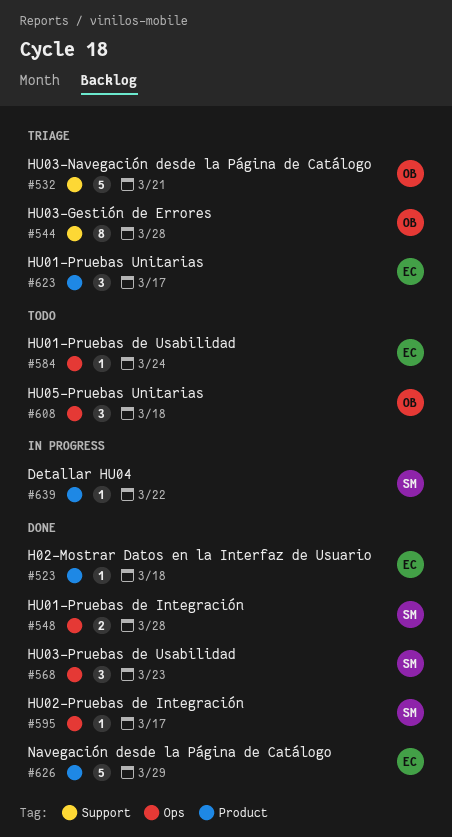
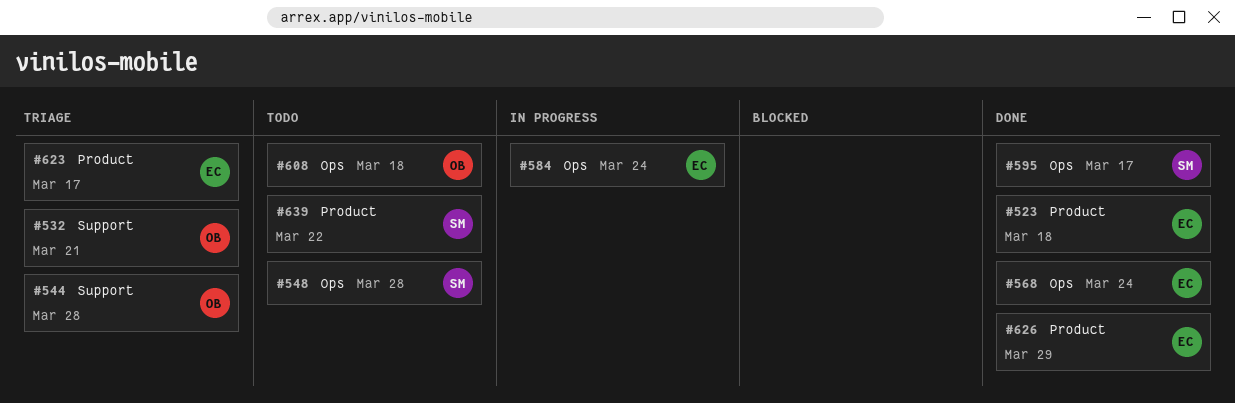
#548, status: Done -> Todo
#568, owner: SM -> EC
#568, due: Mar 23 -> Mar 24
#584, status: Todo -> In progress
#639, status: In progress -> Todo

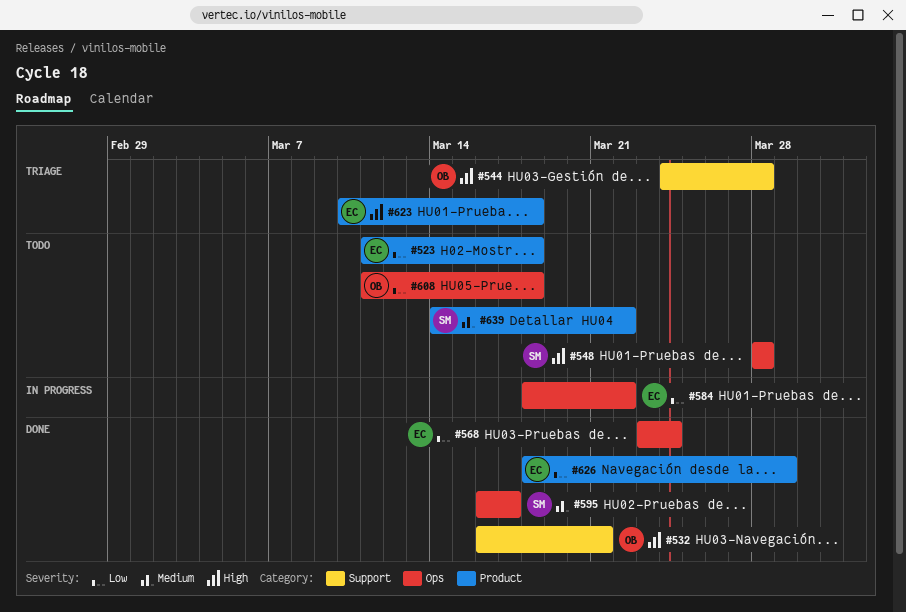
#523, status: Done -> Todo
#532, status: Triage -> Done
#584, due: Mar 24 -> Mar 22
#623, due: Mar 17 -> Mar 18

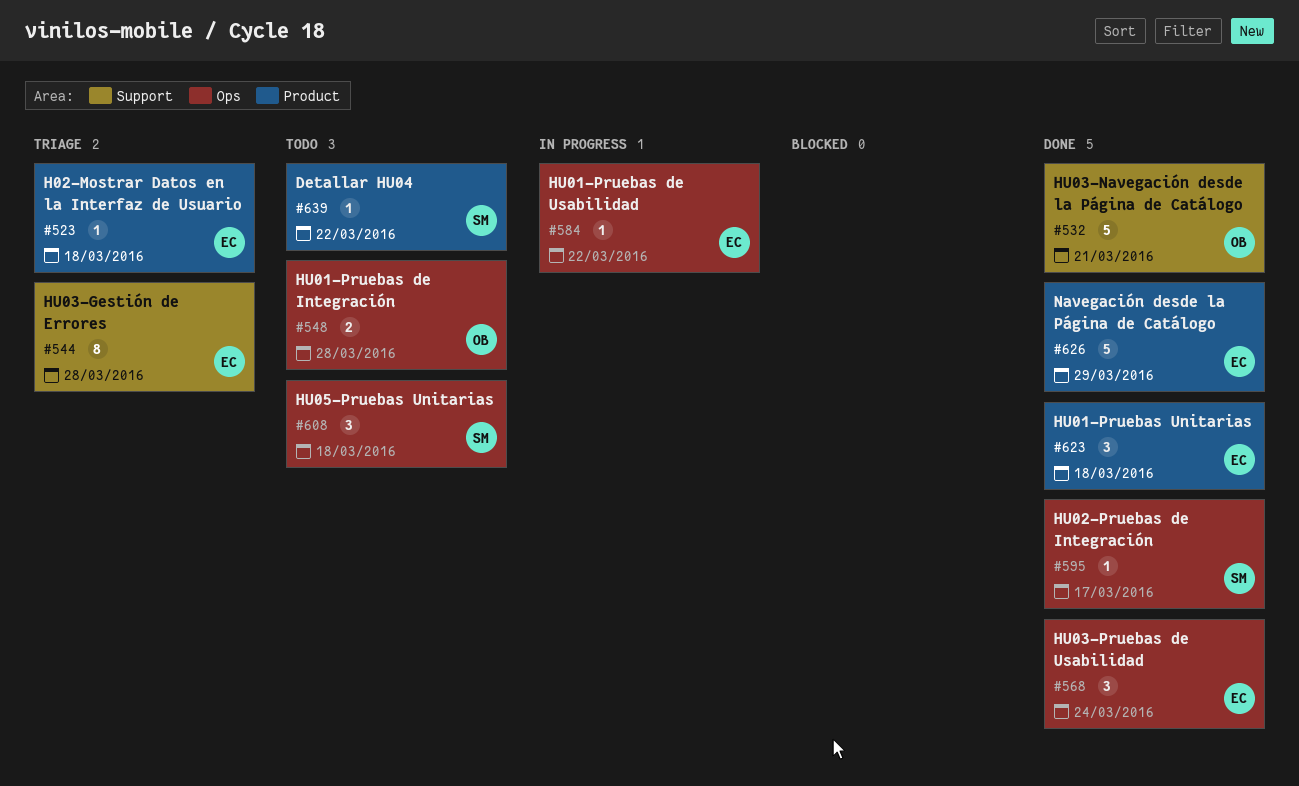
#523, status: Todo -> Triage
#544, owner: OB -> EC
#548, owner: SM -> OB
#608, owner: OB -> SM
#623, status: Triage -> Done

